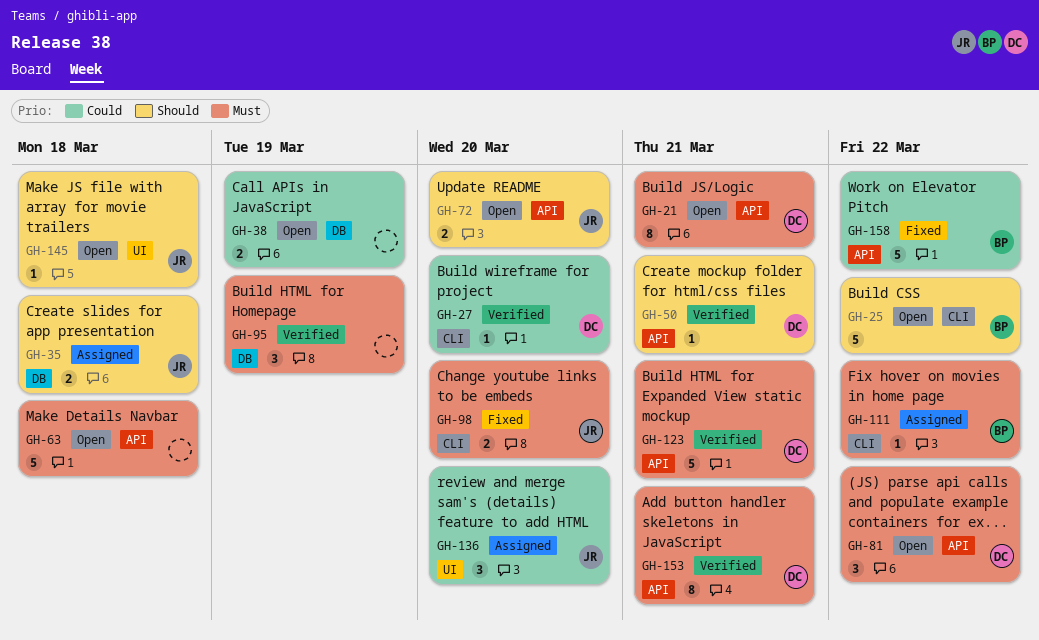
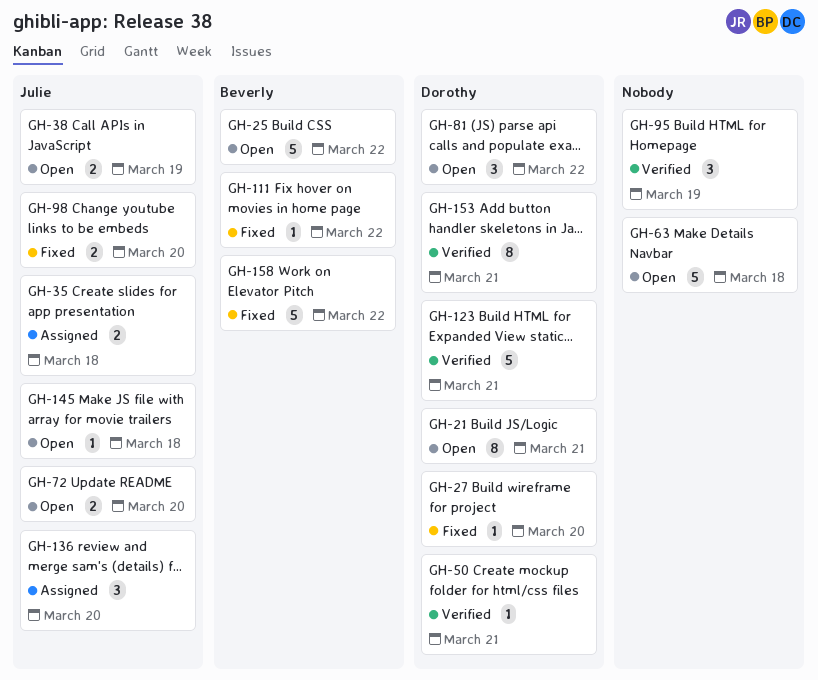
GH-27, status: Verified -> Fixed
GH-38, owner: none -> Julie
GH-111, status: Assigned -> Fixed

